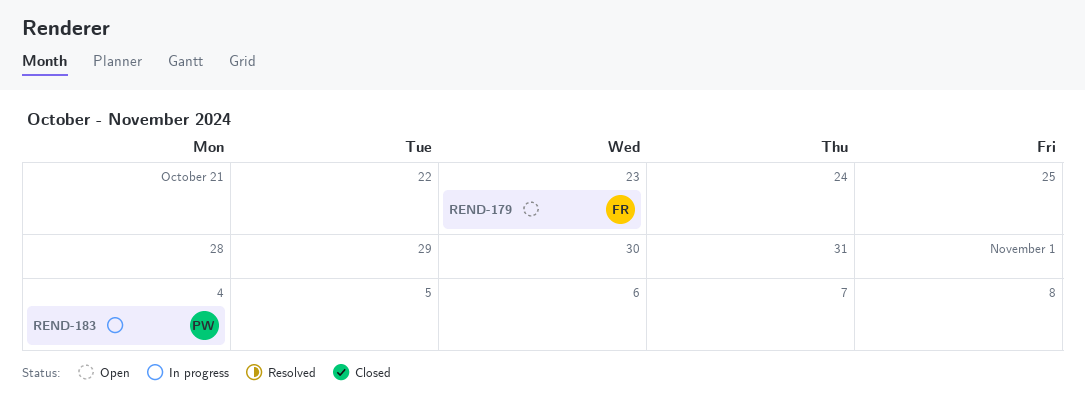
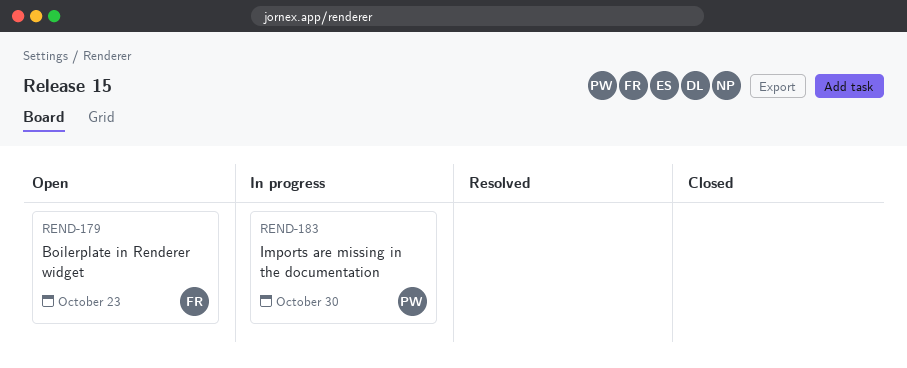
REND-183, due: Nov 4 -> Oct 30

